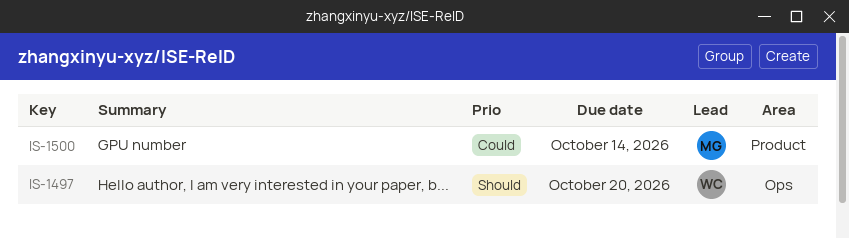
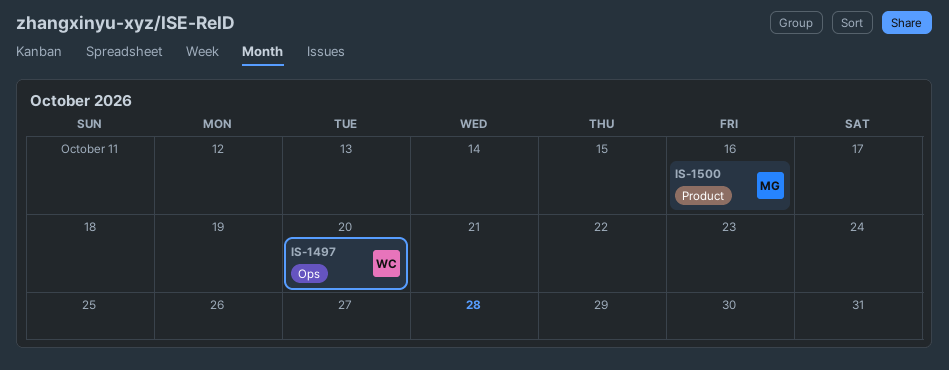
IS-1500, due: Oct 14 -> Oct 16

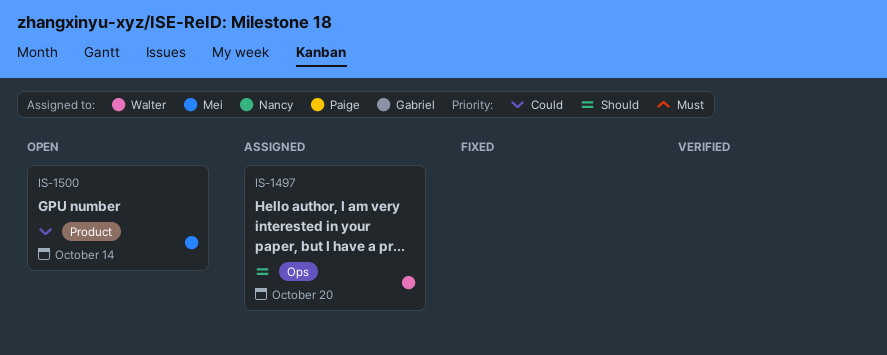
IS-1500, due: Oct 16 -> Oct 14

